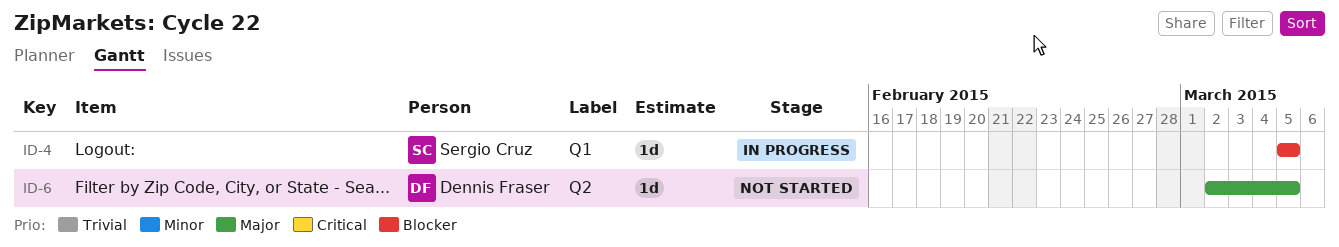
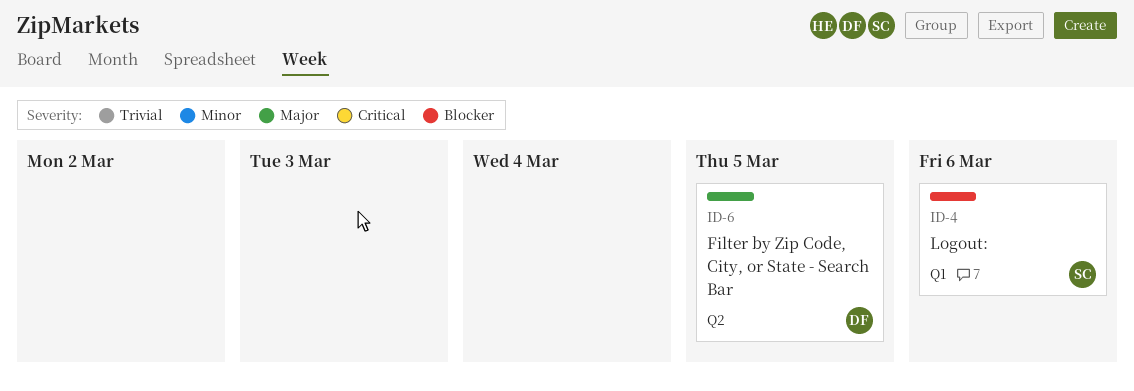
ID-4, due: Mar 5 -> Mar 6

